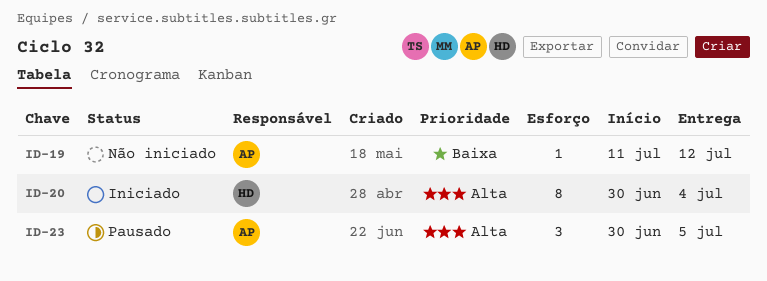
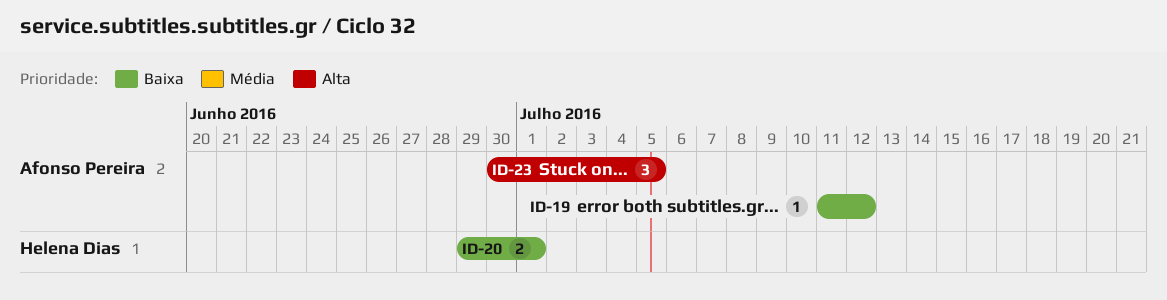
ID-20, priority: Alta -> Baixa
ID-20, estimate: 8 -> 2
ID-20, start: Jun 30 -> Jun 29
ID-20, due: Jul 4 -> Jul 1

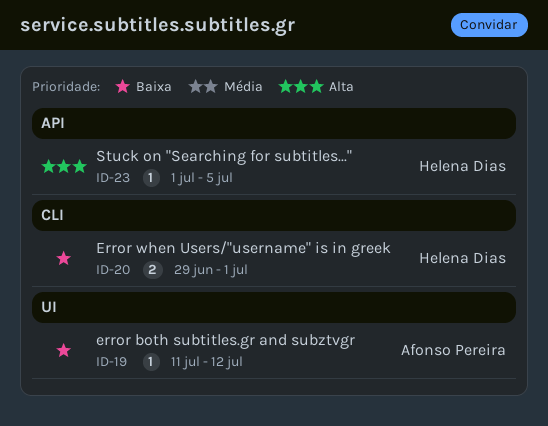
ID-23, owner: Afonso Pereira -> Helena Dias
ID-23, estimate: 3 -> 1
ID-23, start: Jun 30 -> Jul 1

